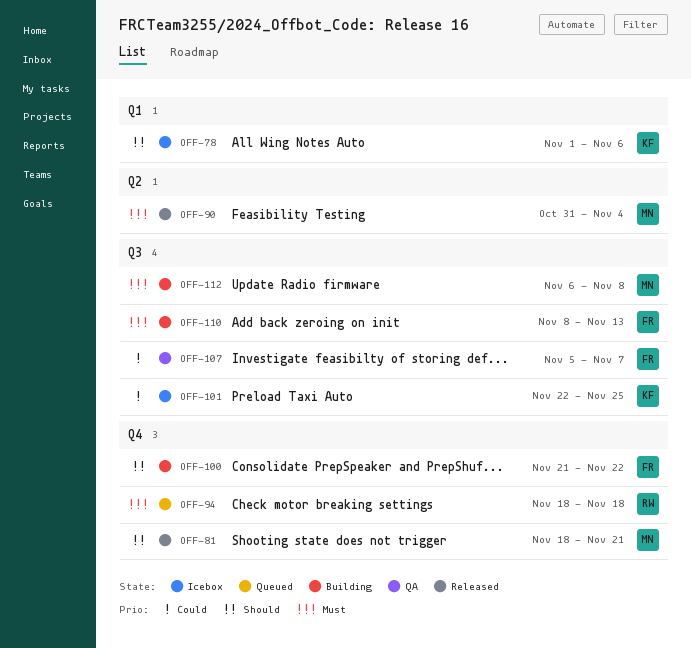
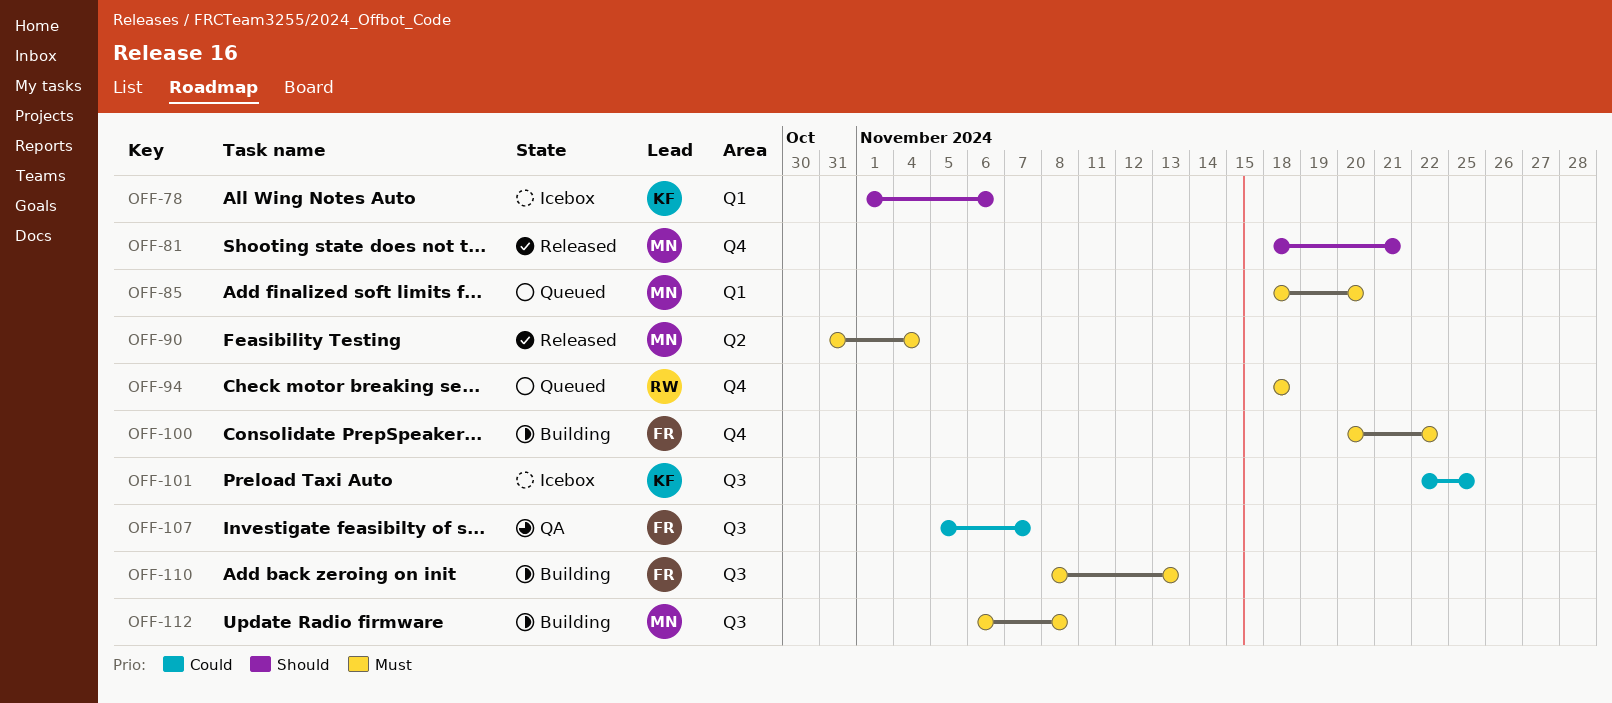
OFF-85: none -> present
OFF-100, priority: Should -> Must
OFF-100, start: Nov 21 -> Nov 20

